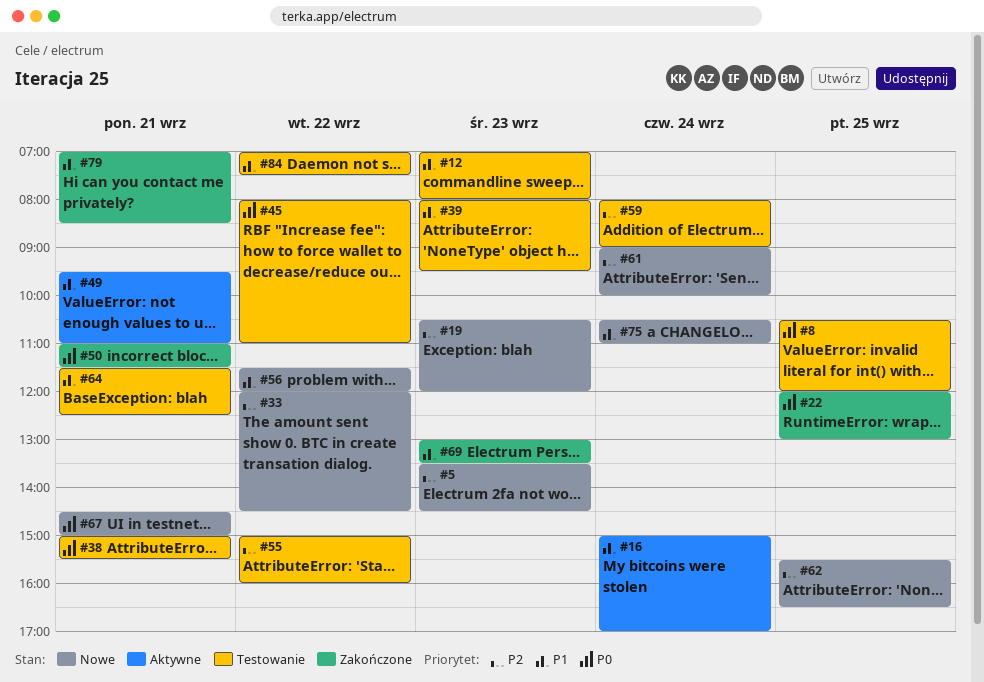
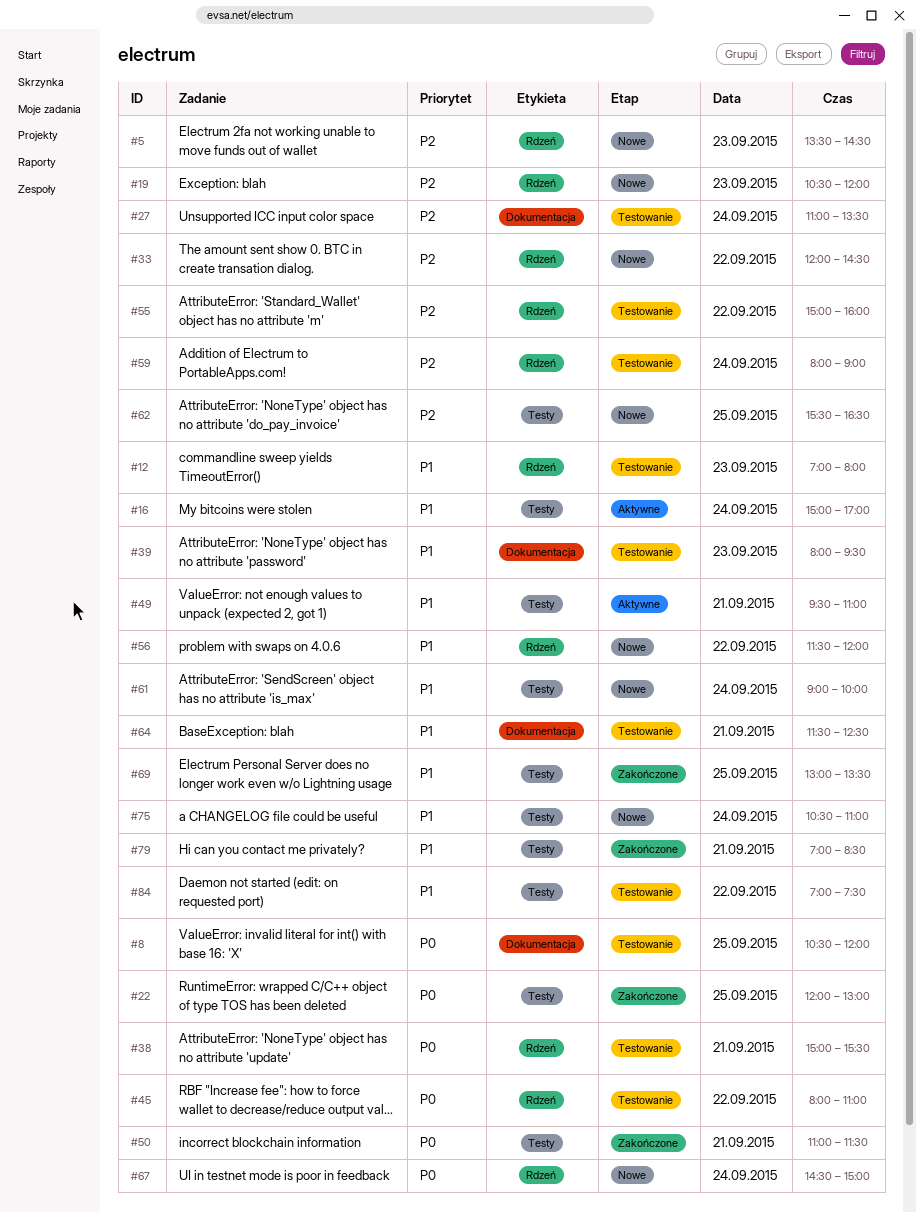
#27: none -> present
#61, priority: P2 -> P1
#67, day: Sep 21 -> Sep 24
#69, day: Sep 23 -> Sep 25

